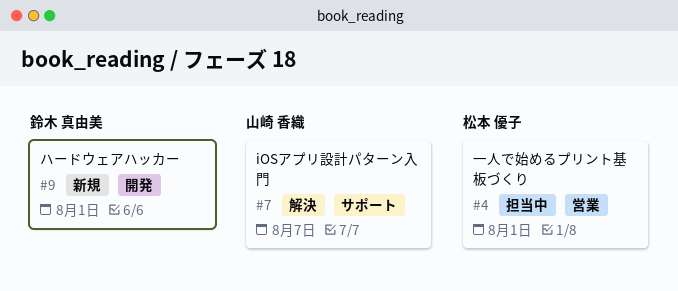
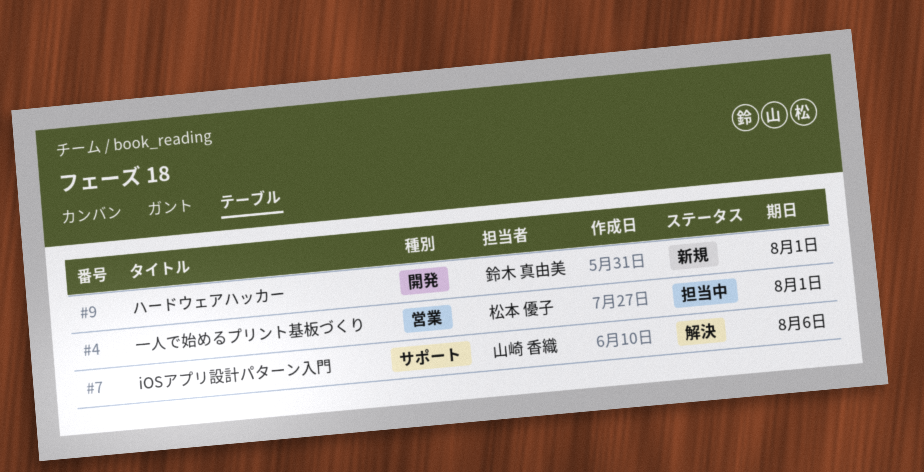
#7, due: Aug 7 -> Aug 6

